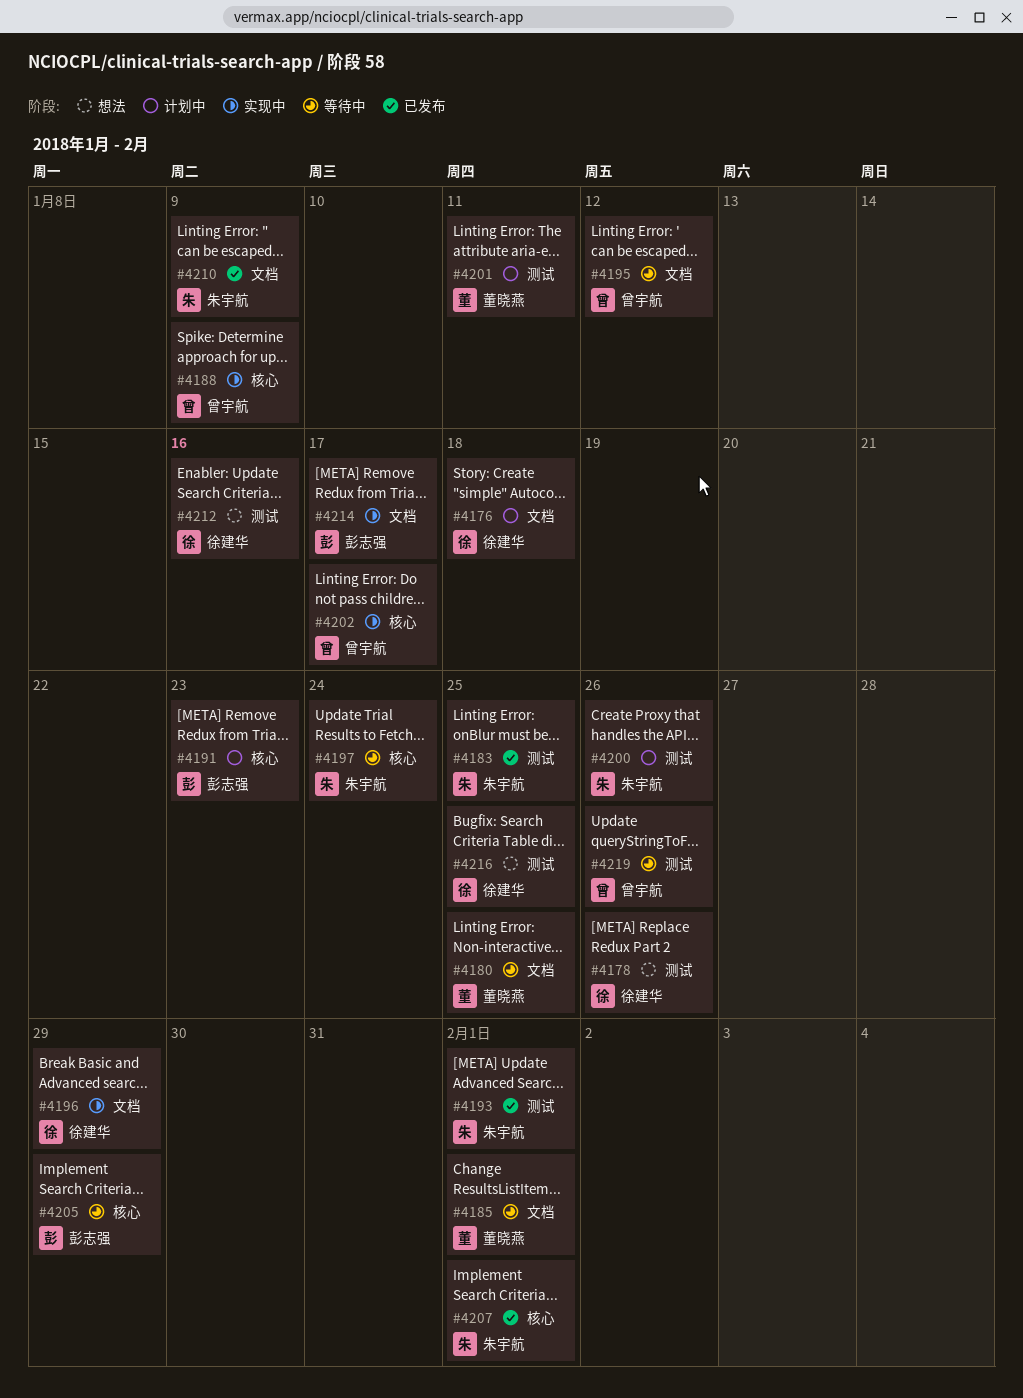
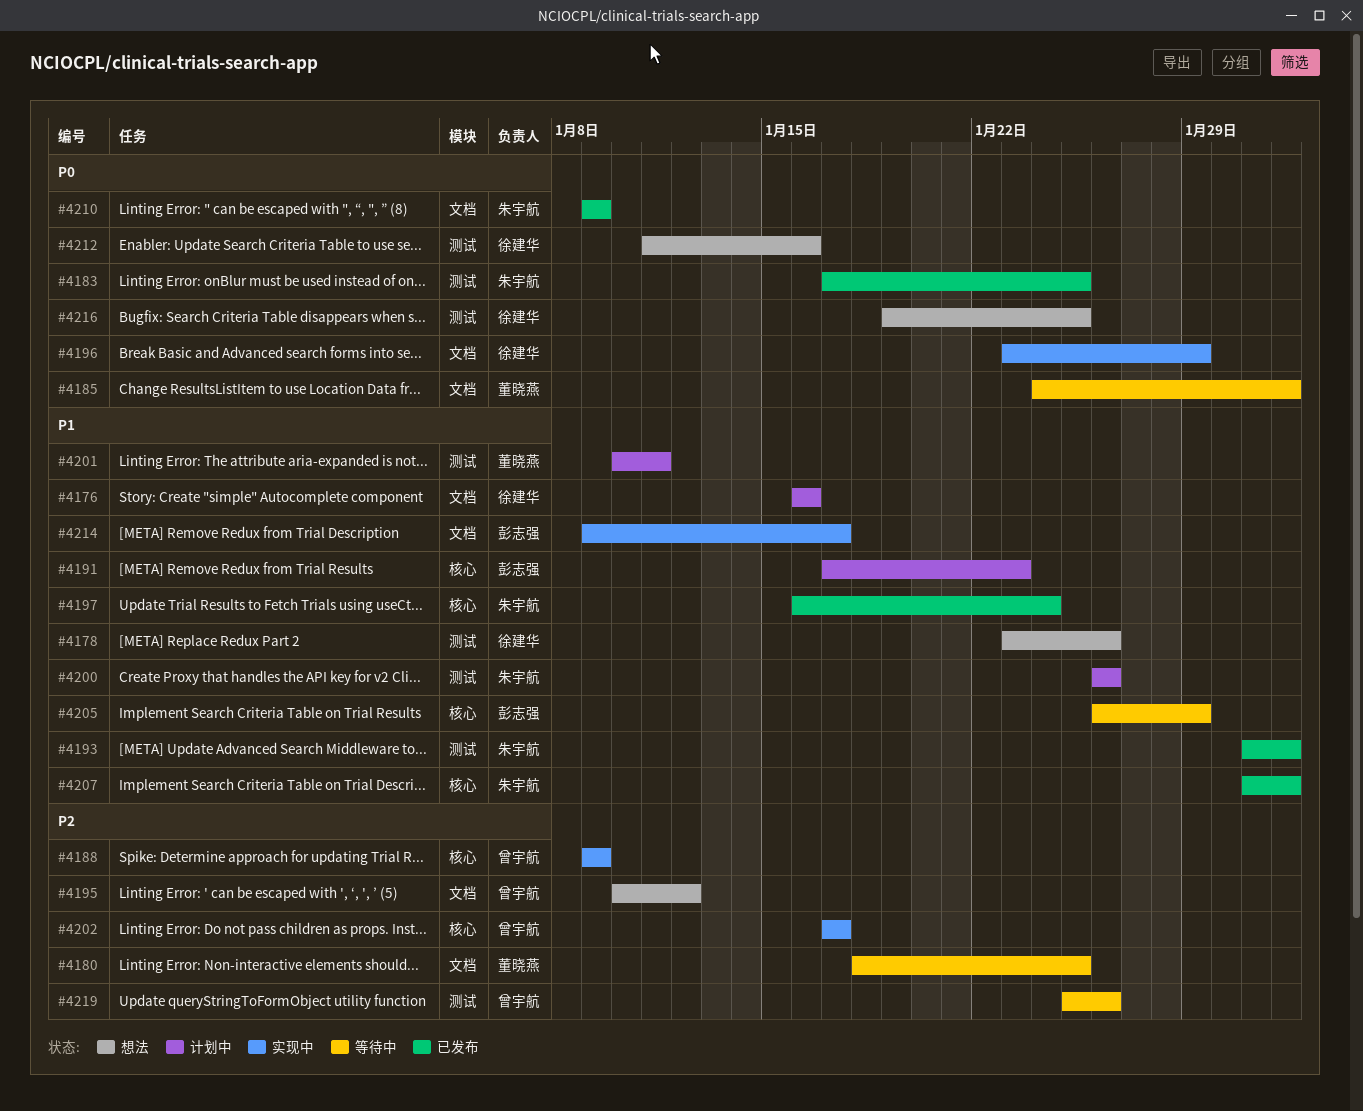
#4176, due: Jan 18 -> Jan 16
#4195, status: 等待中 -> 想法
#4197, status: 等待中 -> 已发布

